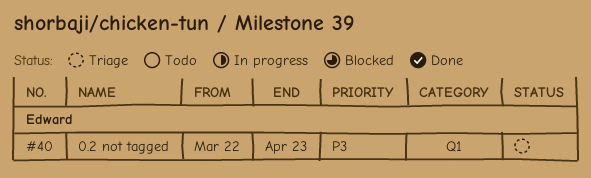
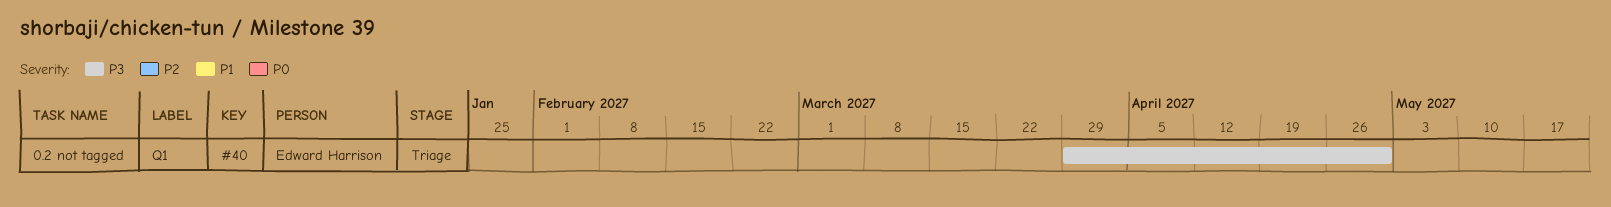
#40, start: Mar 22 -> Mar 29
#40, due: Apr 23 -> Apr 30

